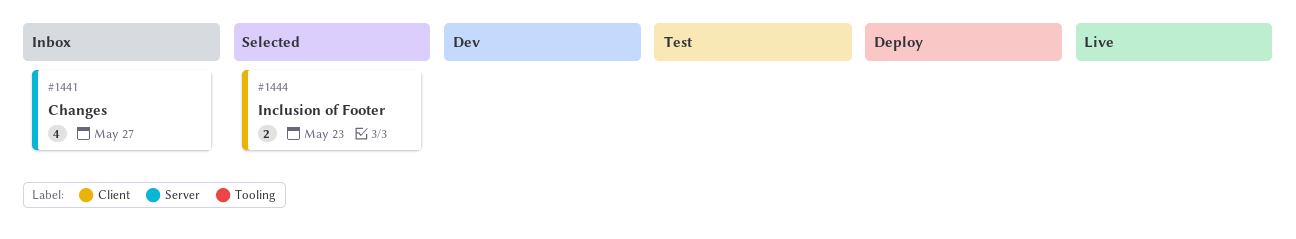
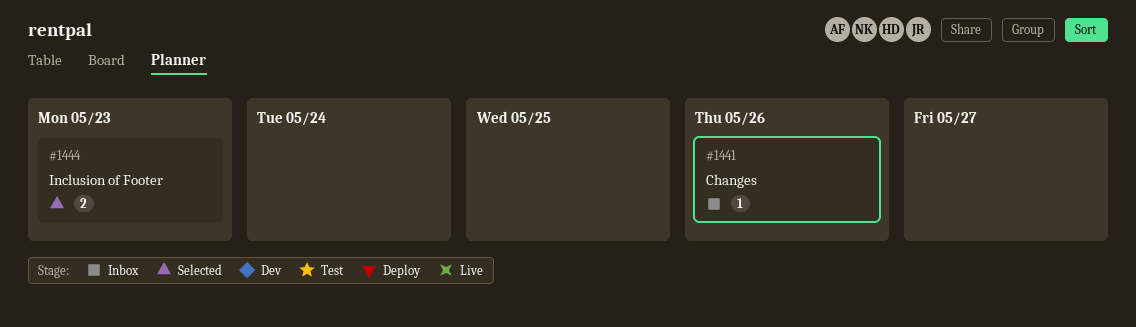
#1441, estimate: 4 -> 1
#1441, due: May 27 -> May 26

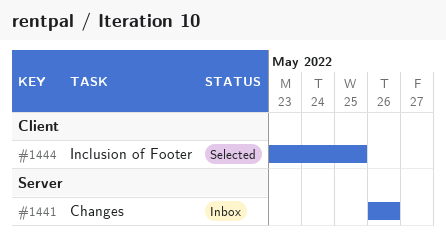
#1444, due: May 23 -> May 25

